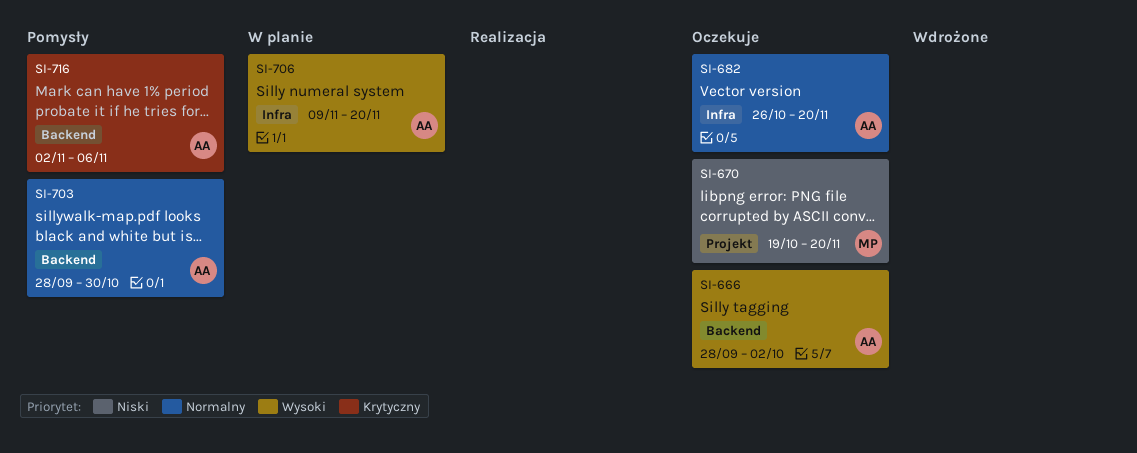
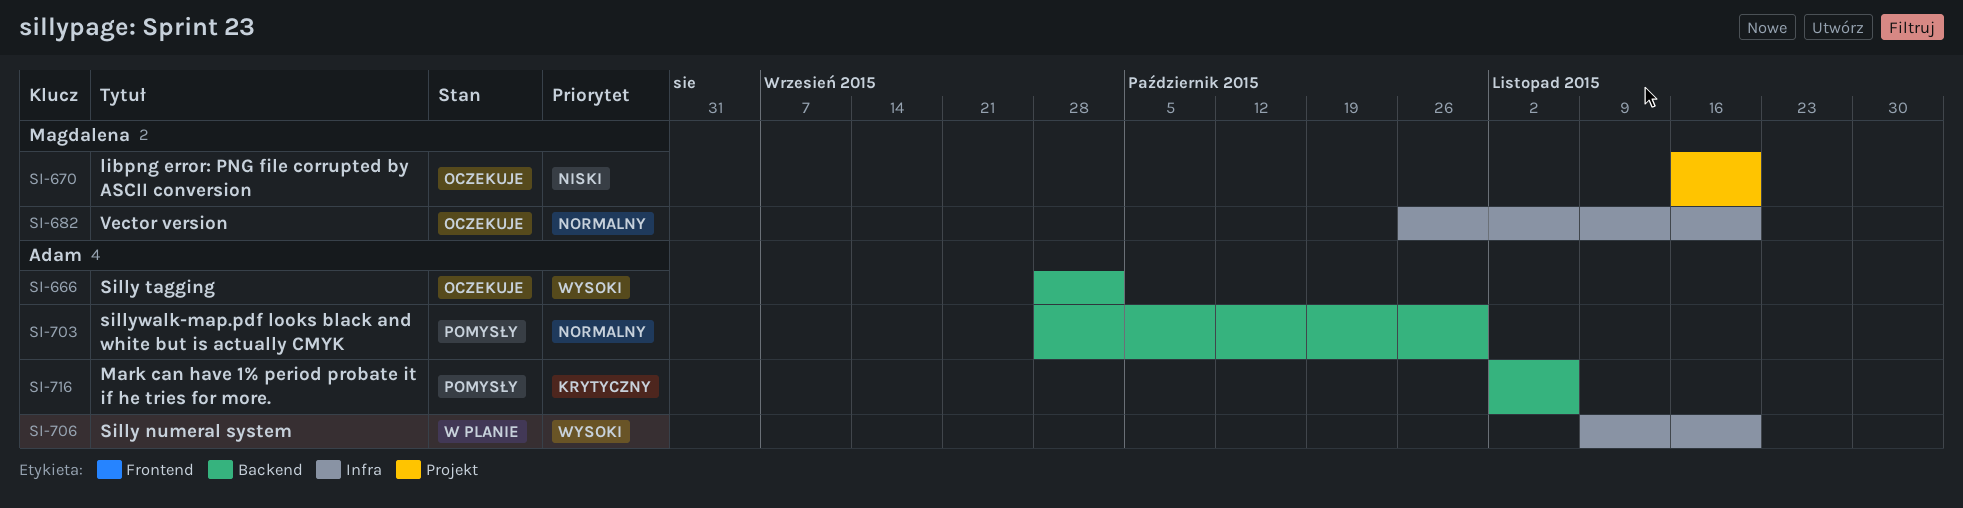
SI-670, start: Oct 19 -> Nov 16
SI-682, owner: Adam -> Magdalena

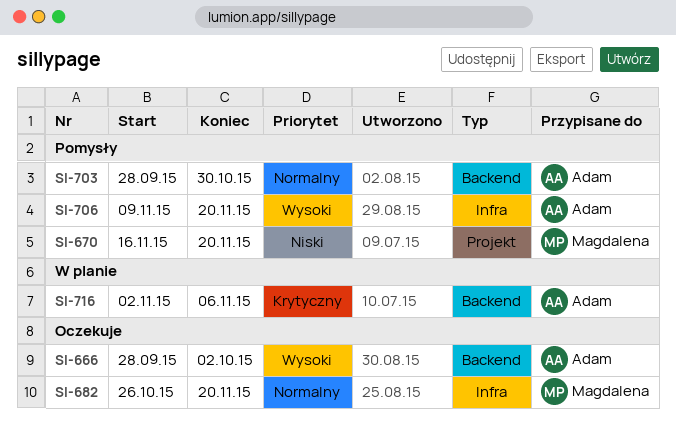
SI-670, status: Oczekuje -> Pomysły
SI-706, status: W planie -> Pomysły
SI-716, status: Pomysły -> W planie

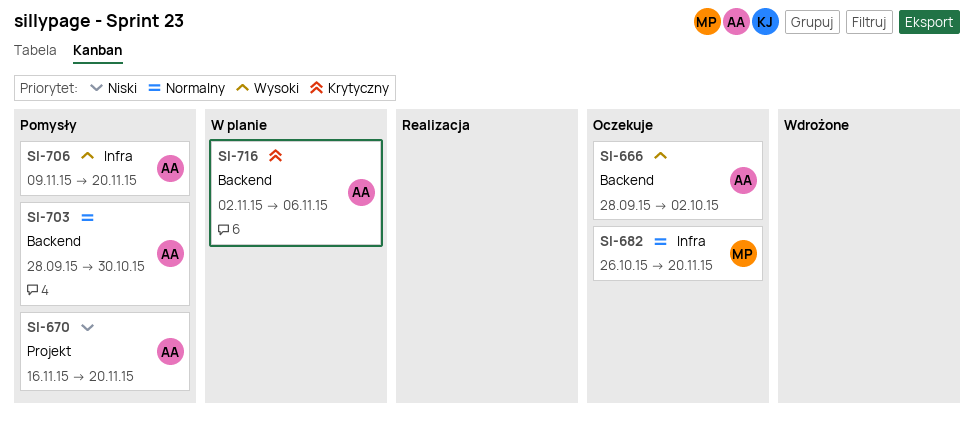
SI-670, owner: Magdalena -> Adam

